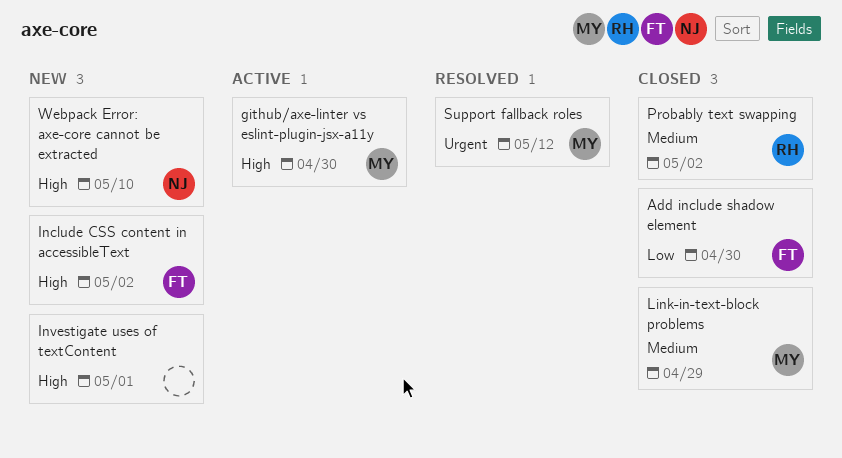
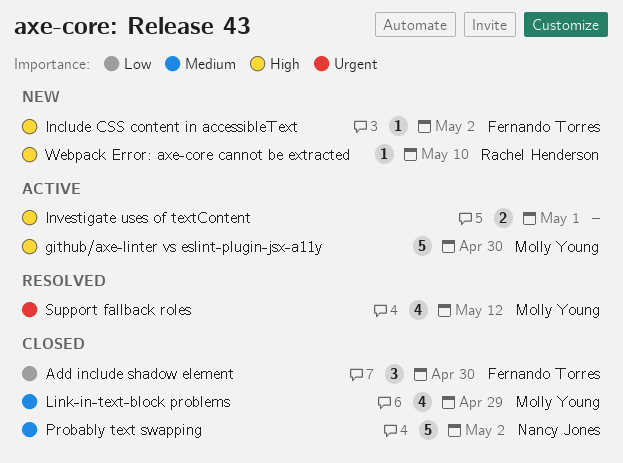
Investigate uses of textContent, status: New -> Active
Probably text swapping, owner: Rachel Henderson -> Nancy Jones
Webpack Error: axe-core cannot be extracted, owner: Nancy Jones -> Rachel Henderson

